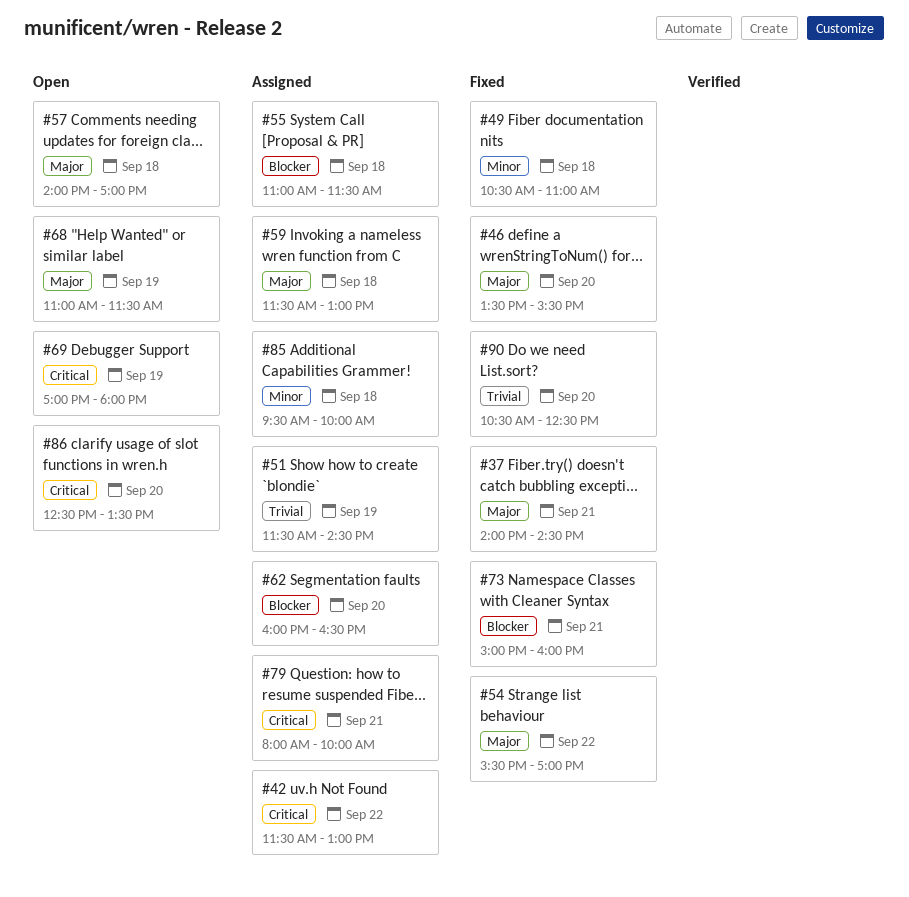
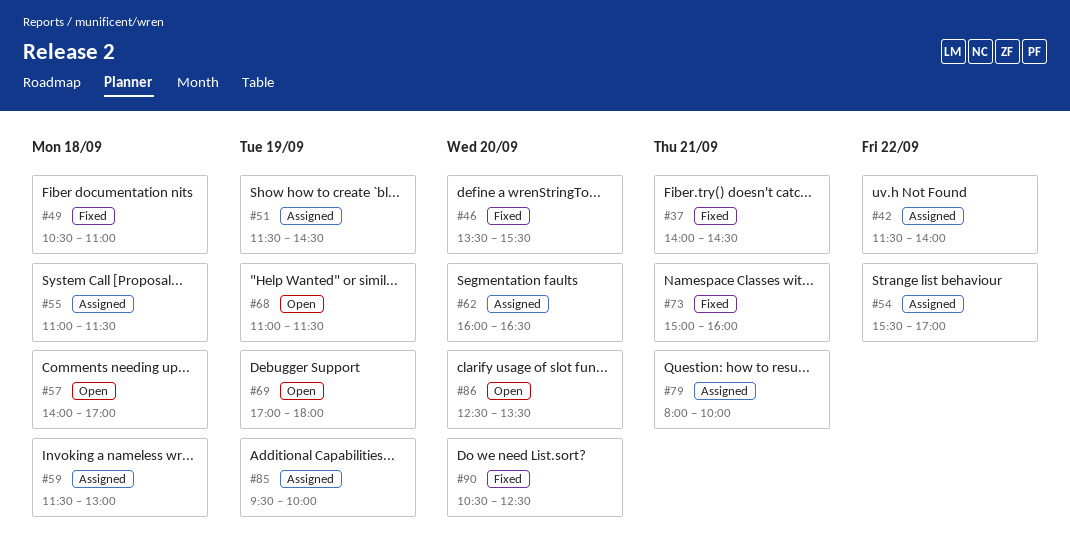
#42, ends: 13:00 -> 14:00
#54, status: Fixed -> Assigned
#85, day: Sep 18 -> Sep 19

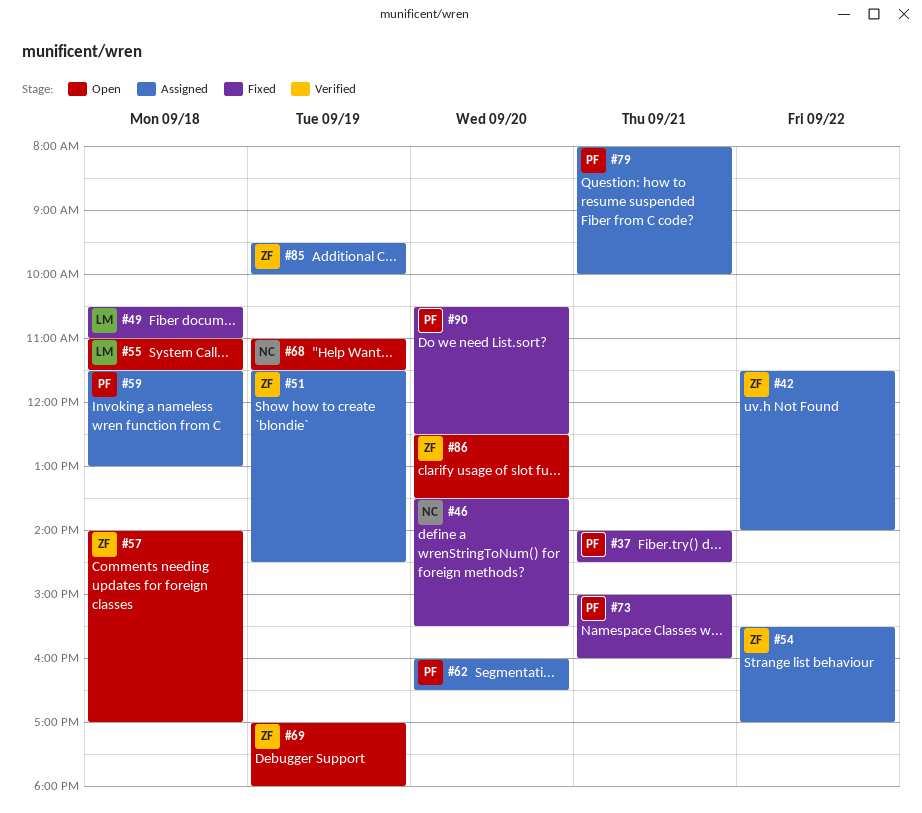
#55, status: Assigned -> Open

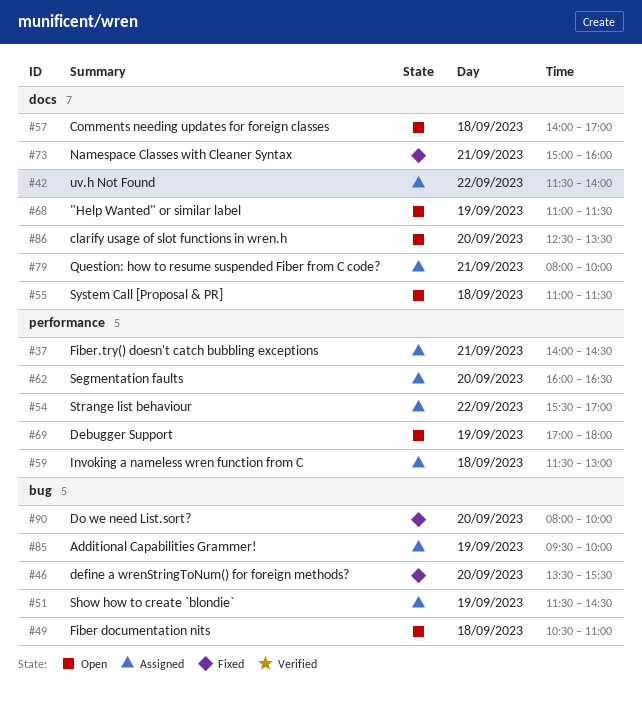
#37, status: Fixed -> Assigned
#49, status: Fixed -> Open
#90, begins: 10:30 -> 08:00
#90, ends: 12:30 -> 10:00

